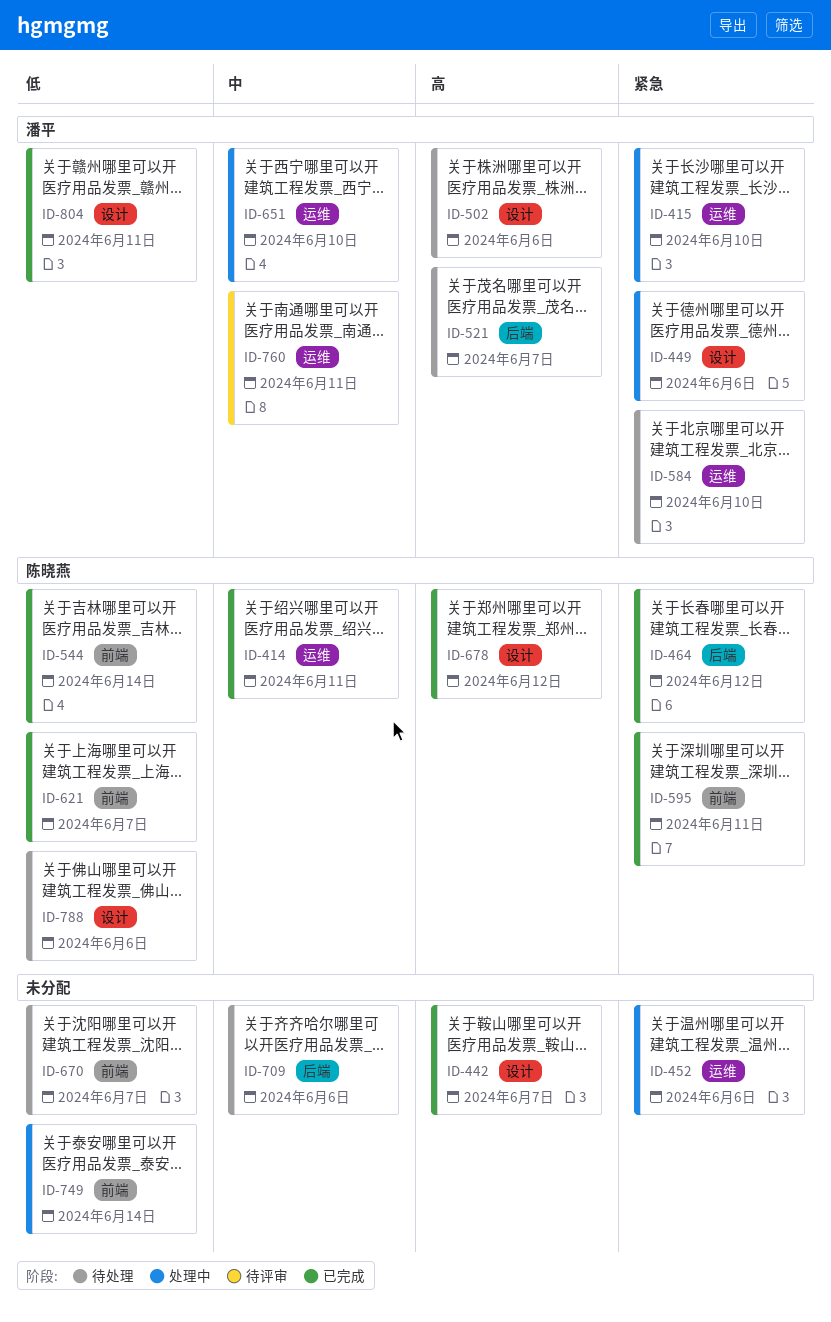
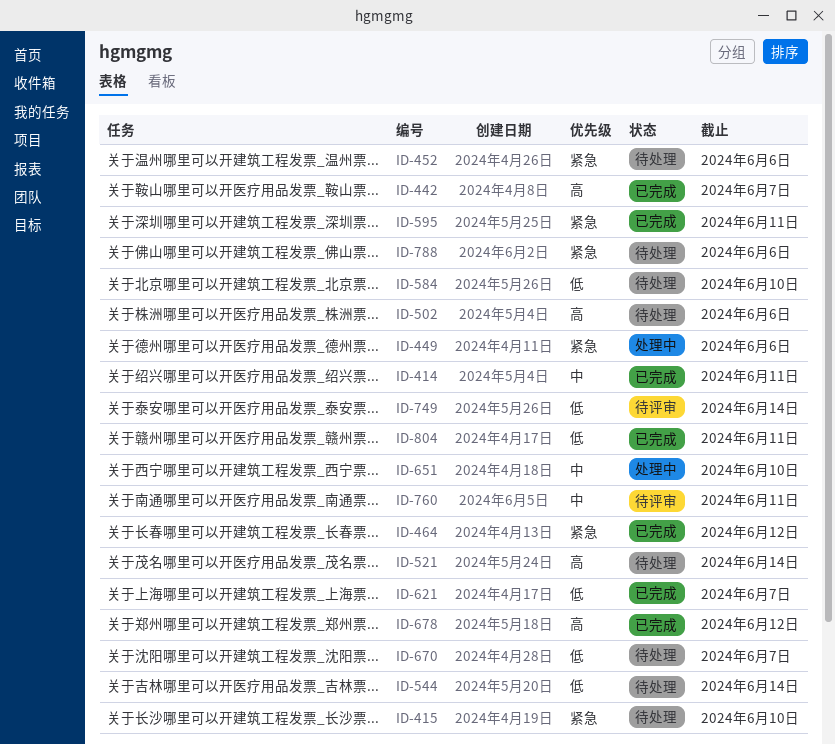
ID-415, status: 处理中 -> 待处理
ID-452, status: 处理中 -> 待处理
ID-521, due: Jun 7 -> Jun 14
ID-544, status: 已完成 -> 待处理
ID-584, priority: 紧急 -> 低
ID-709: present -> none
ID-749, status: 处理中 -> 待评审
ID-788, priority: 低 -> 紧急

